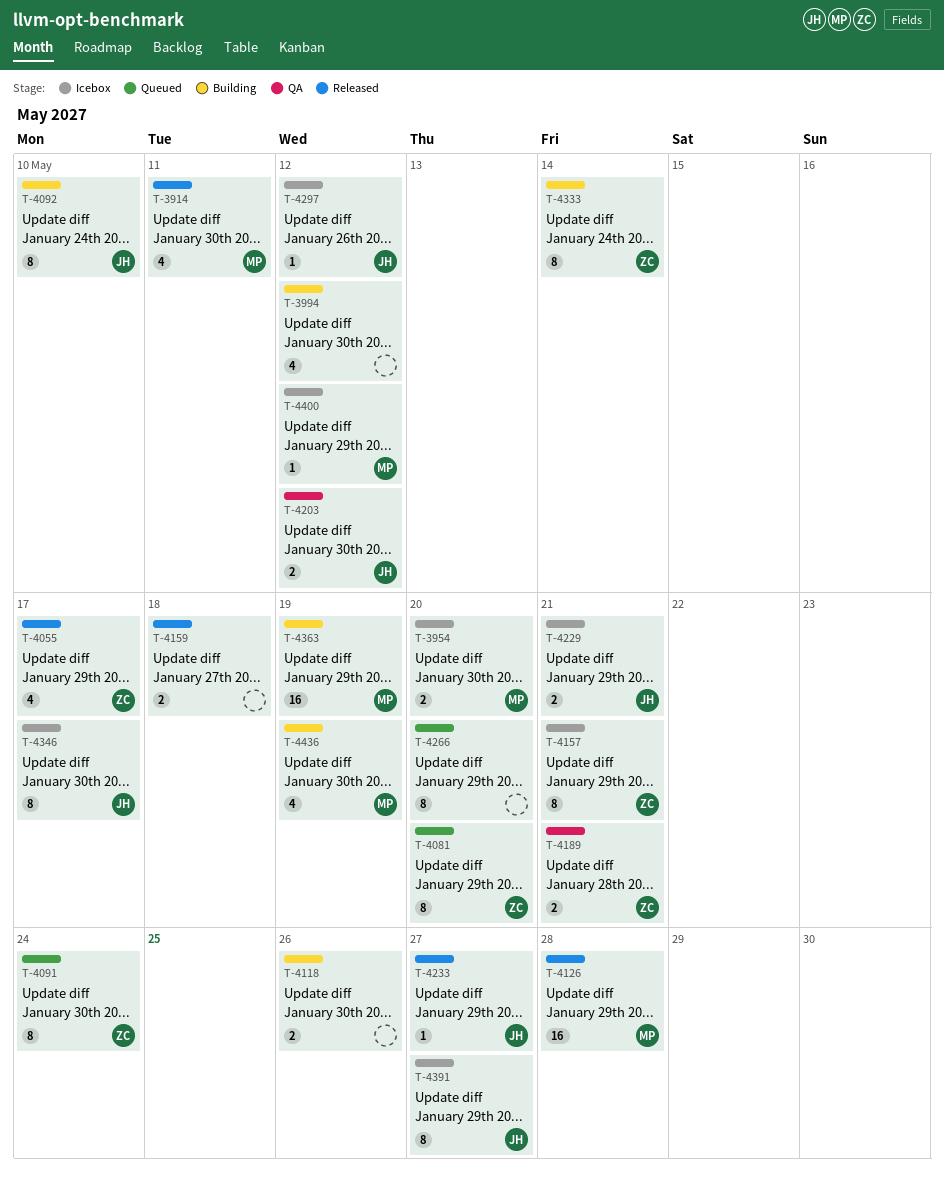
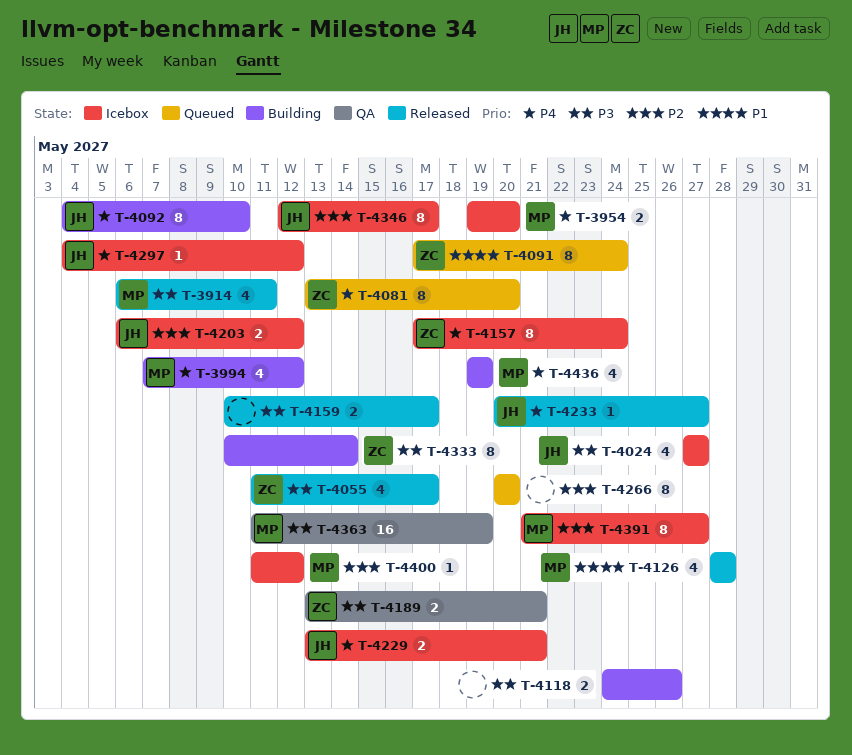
T-3994, owner: none -> MP
T-4024: none -> present
T-4126, estimate: 16 -> 4
T-4157, due: May 21 -> May 24
T-4159, due: May 18 -> May 17
T-4203, status: QA -> Icebox
T-4363, status: Building -> QA
T-4391, owner: JH -> MP

